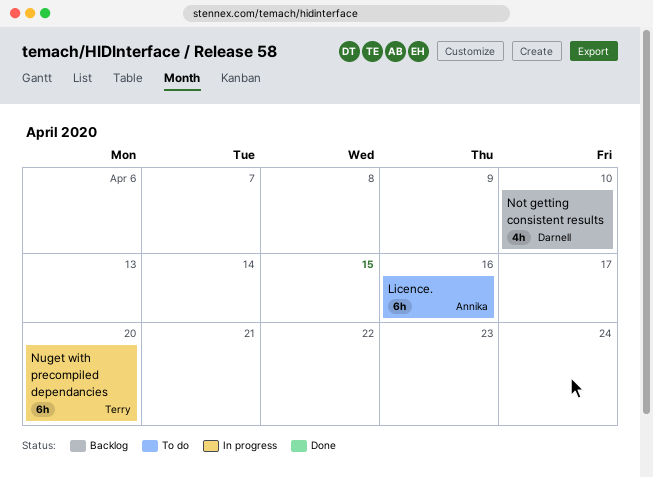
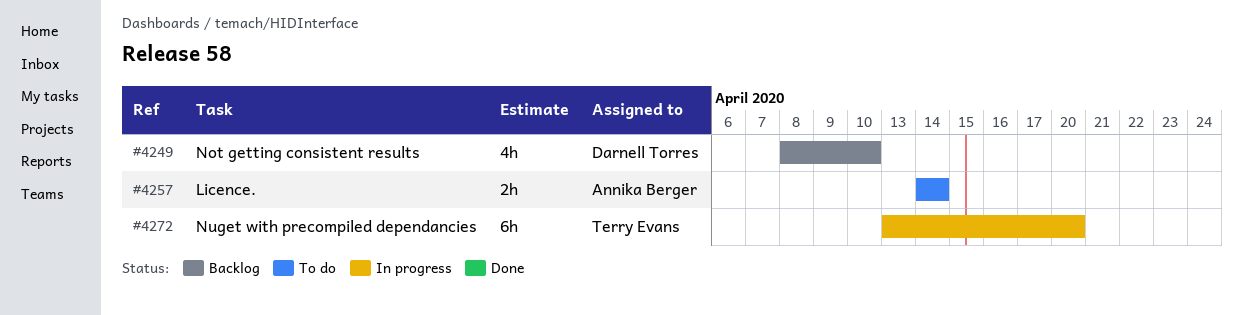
Licence., estimate: 6h -> 2h
Licence., due: Apr 16 -> Apr 14

